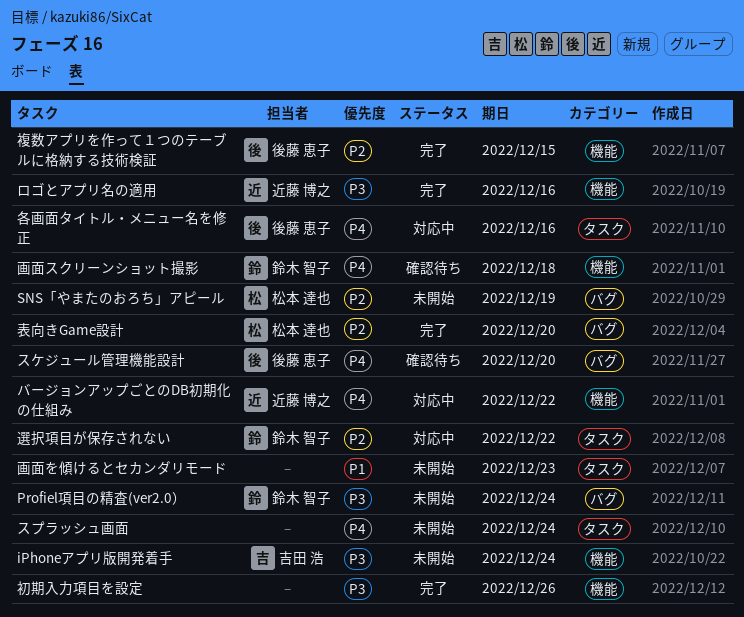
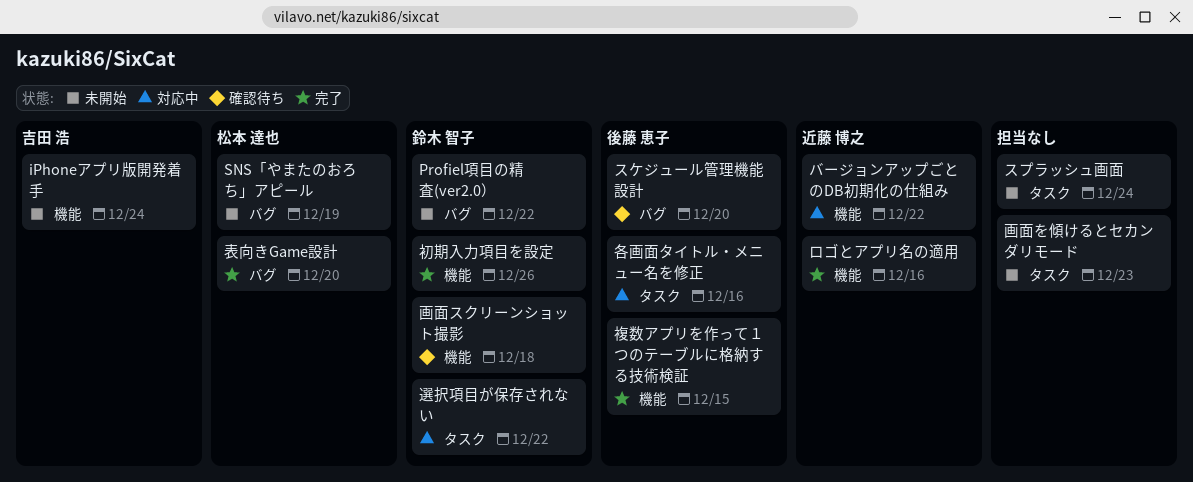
Profiel項目の精査(ver2.0）, due: Dec 24 -> Dec 22
初期入力項目を設定, owner: none -> 鈴木 智子

